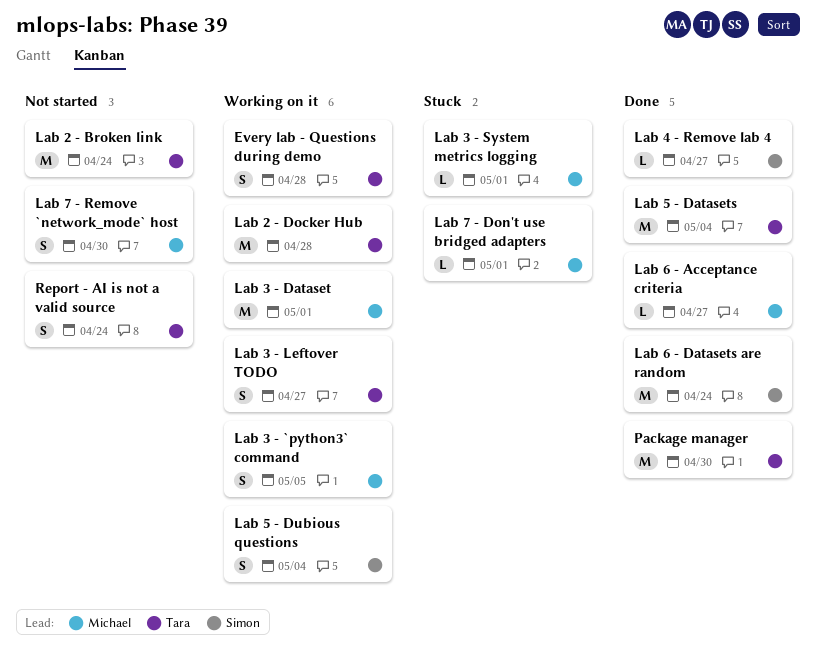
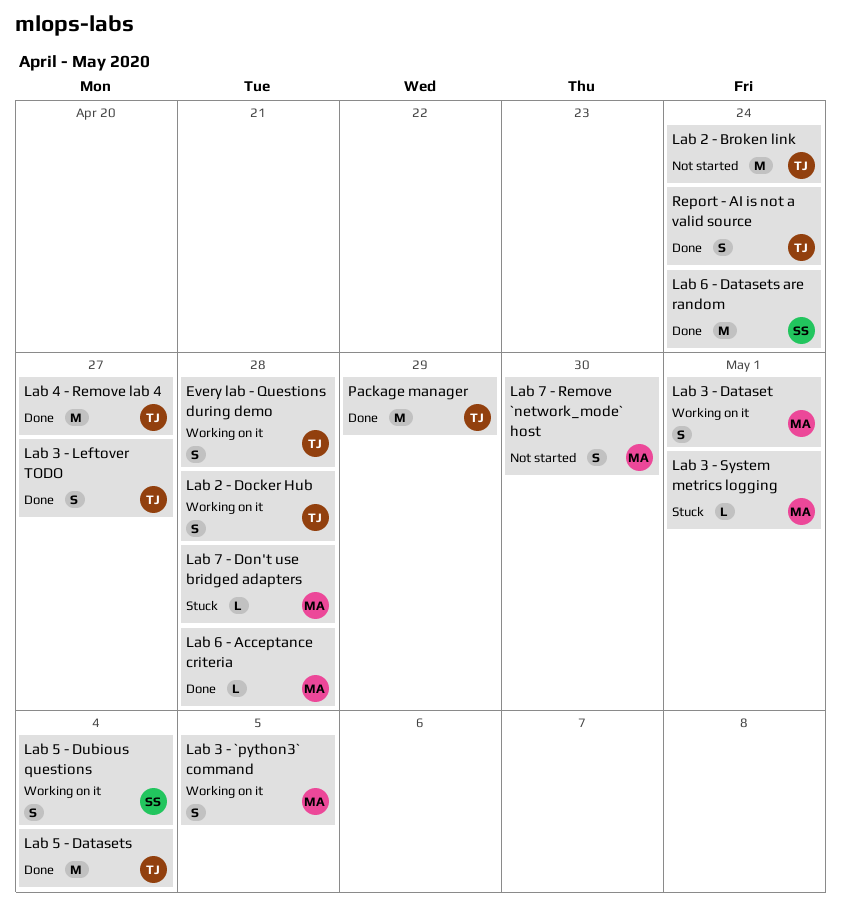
Lab 2 - Docker Hub, estimate: M -> S
Lab 3 - Dataset, estimate: M -> S
Lab 3 - Leftover TODO, status: Working on it -> Done
Lab 4 - Remove lab 4, owner: Simon -> Tara
Lab 4 - Remove lab 4, estimate: L -> M
Lab 6 - Acceptance criteria, due: Apr 27 -> Apr 28
Lab 7 - Don't use bridged adapters, due: May 1 -> Apr 28
Package manager, due: Apr 30 -> Apr 29
Report - AI is not a valid source, status: Not started -> Done

